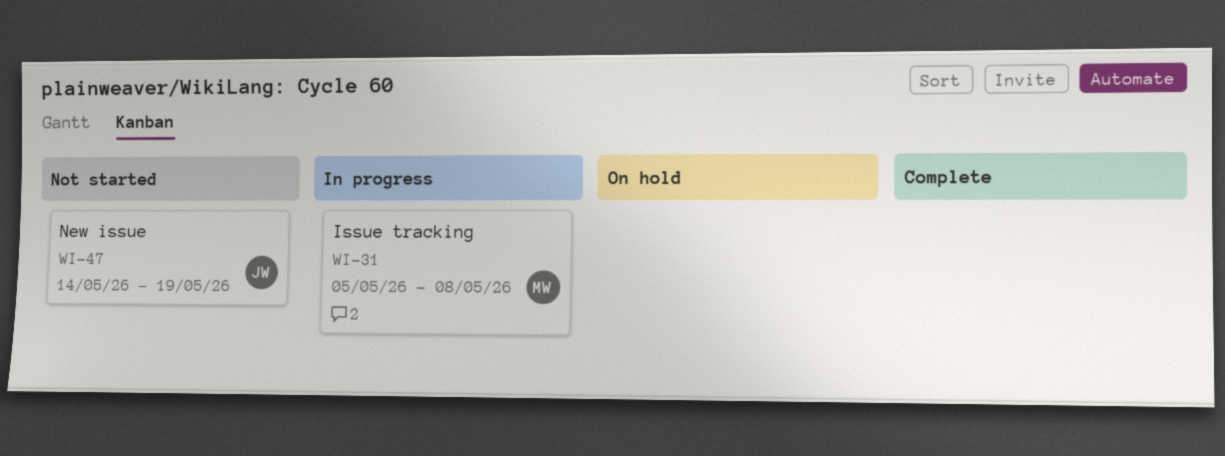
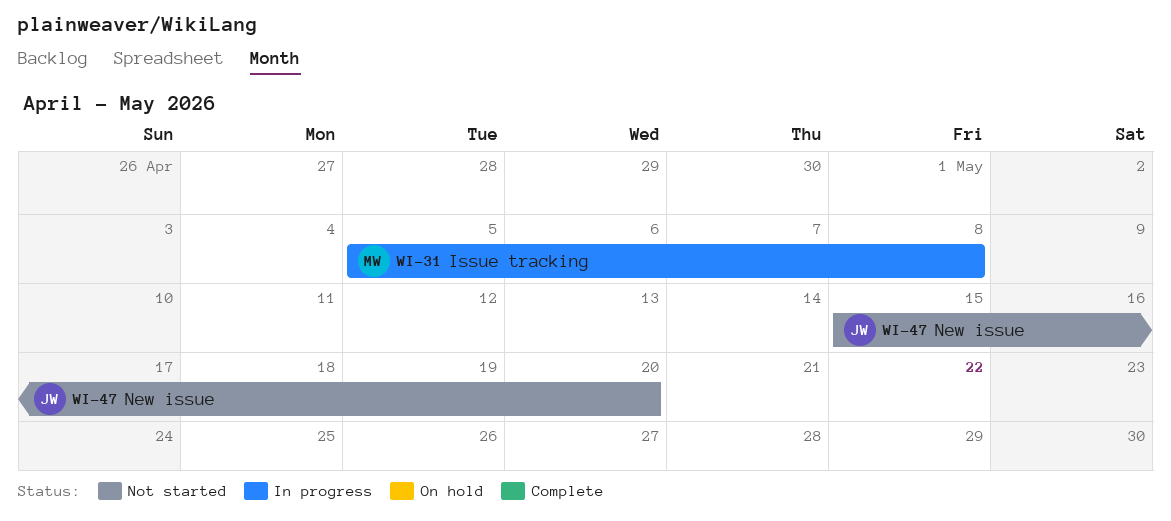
WI-47, start: May 14 -> May 15
WI-47, due: May 19 -> May 20

